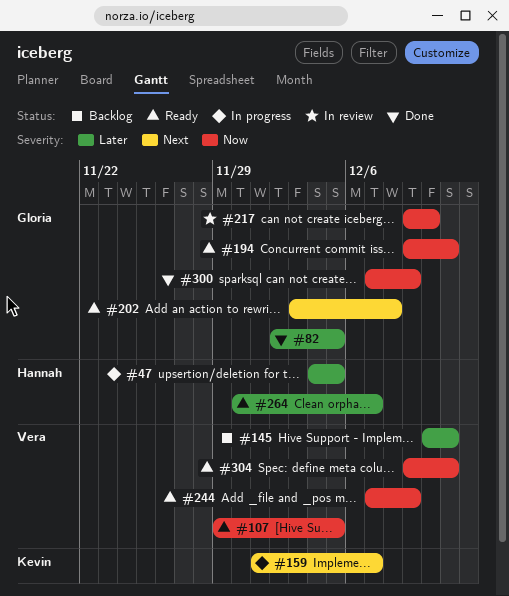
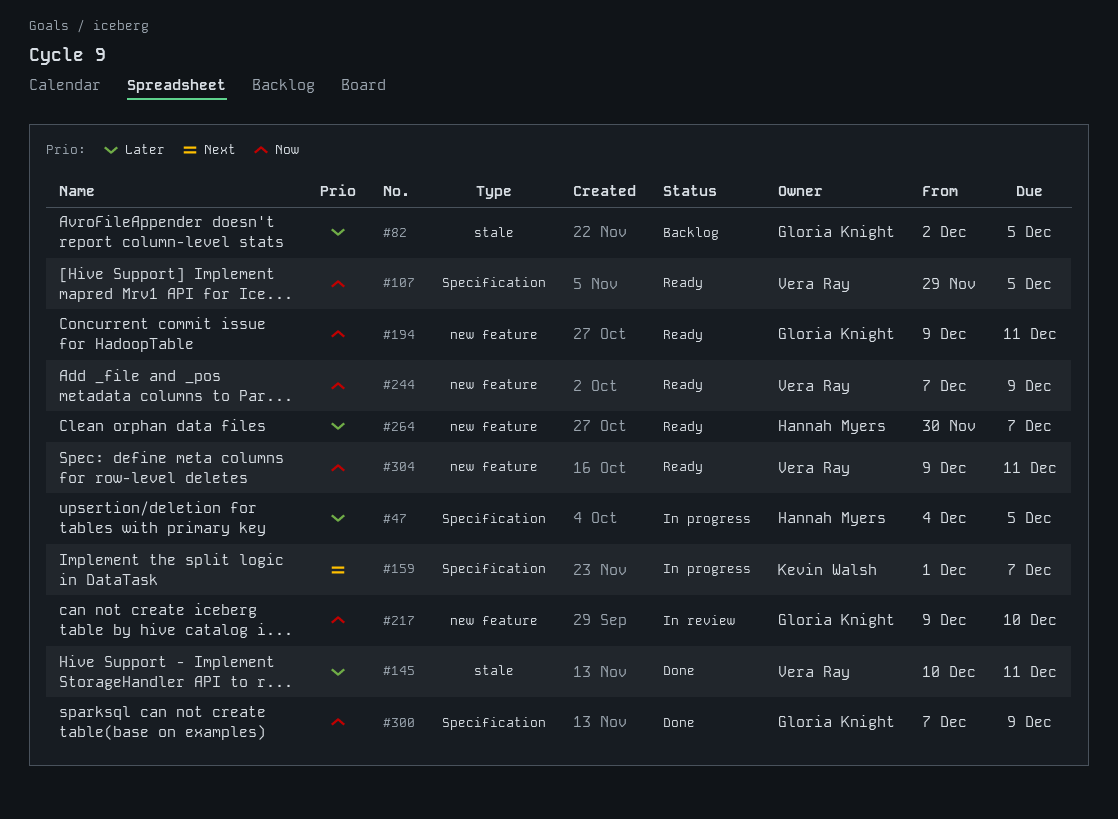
#82, status: Done -> Backlog
#145, status: Backlog -> Done
#202: present -> none

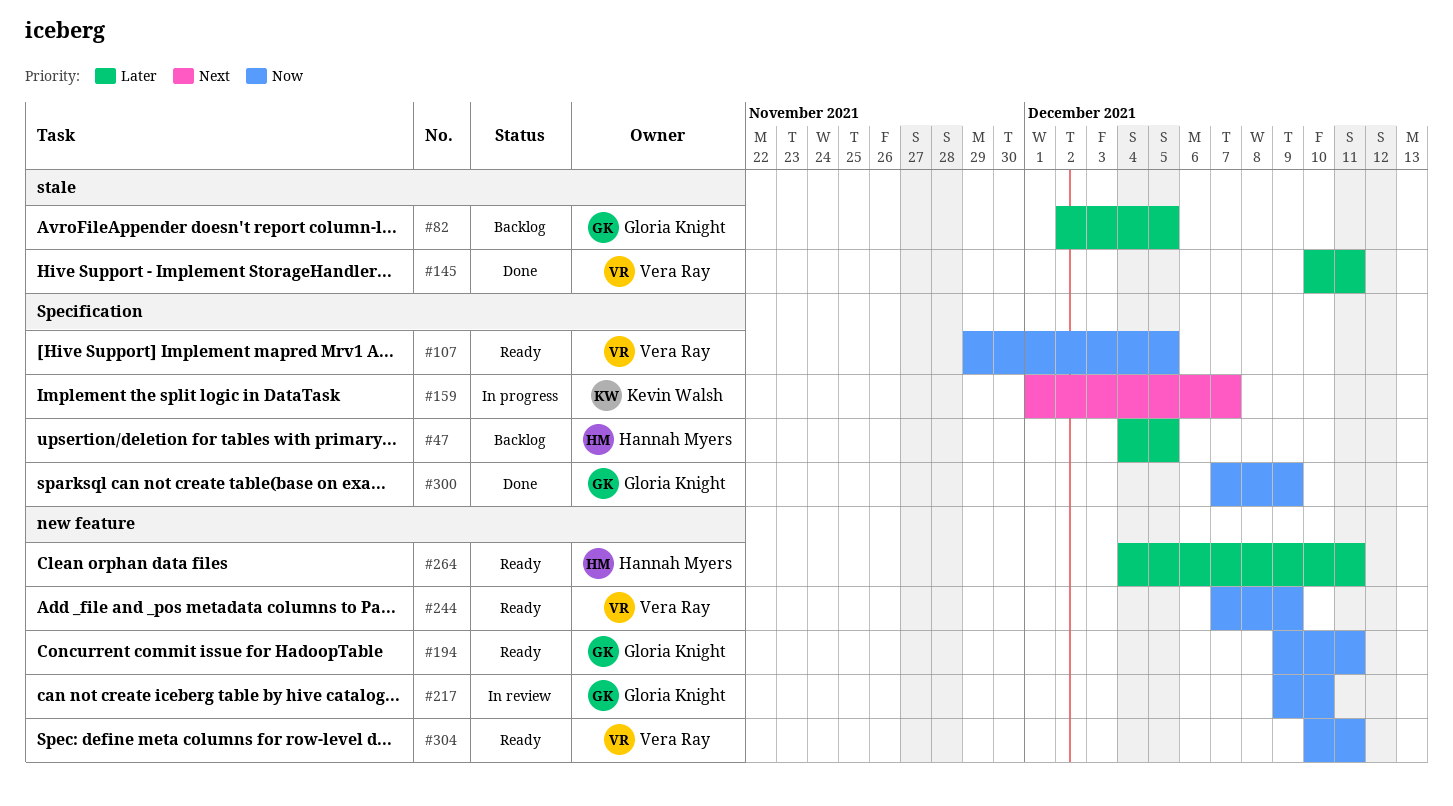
#47, status: In progress -> Backlog
#264, start: Nov 30 -> Dec 4
#264, due: Dec 7 -> Dec 11
#304, start: Dec 9 -> Dec 10

